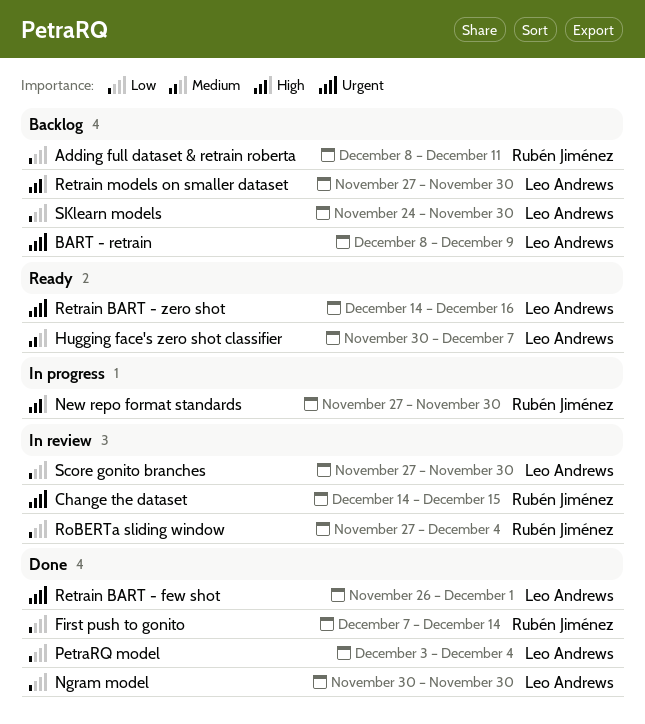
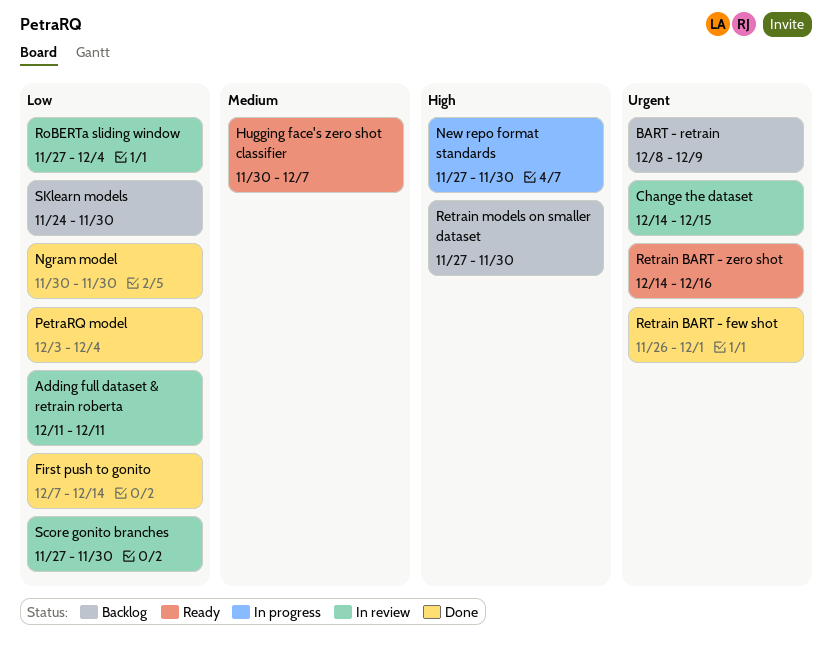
Adding full dataset & retrain roberta, status: Backlog -> In review
Adding full dataset & retrain roberta, start: Dec 8 -> Dec 11

